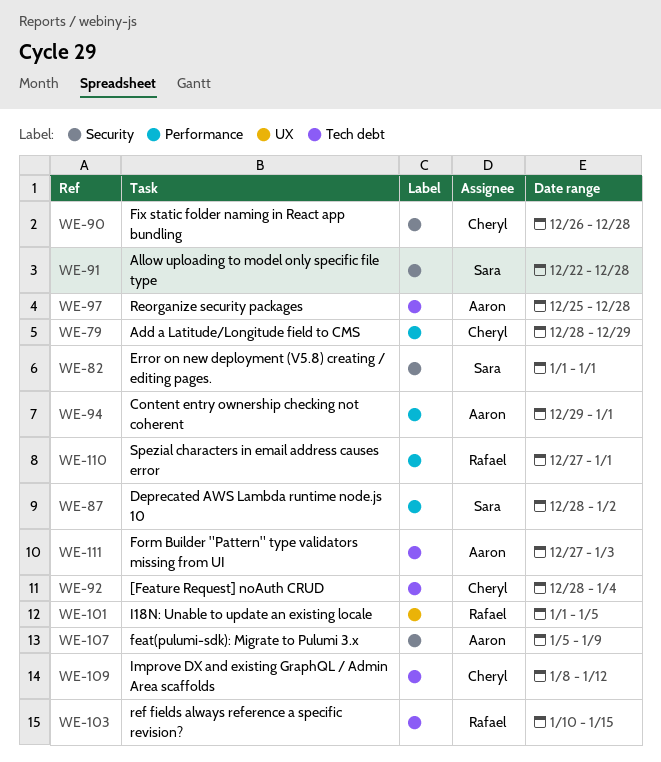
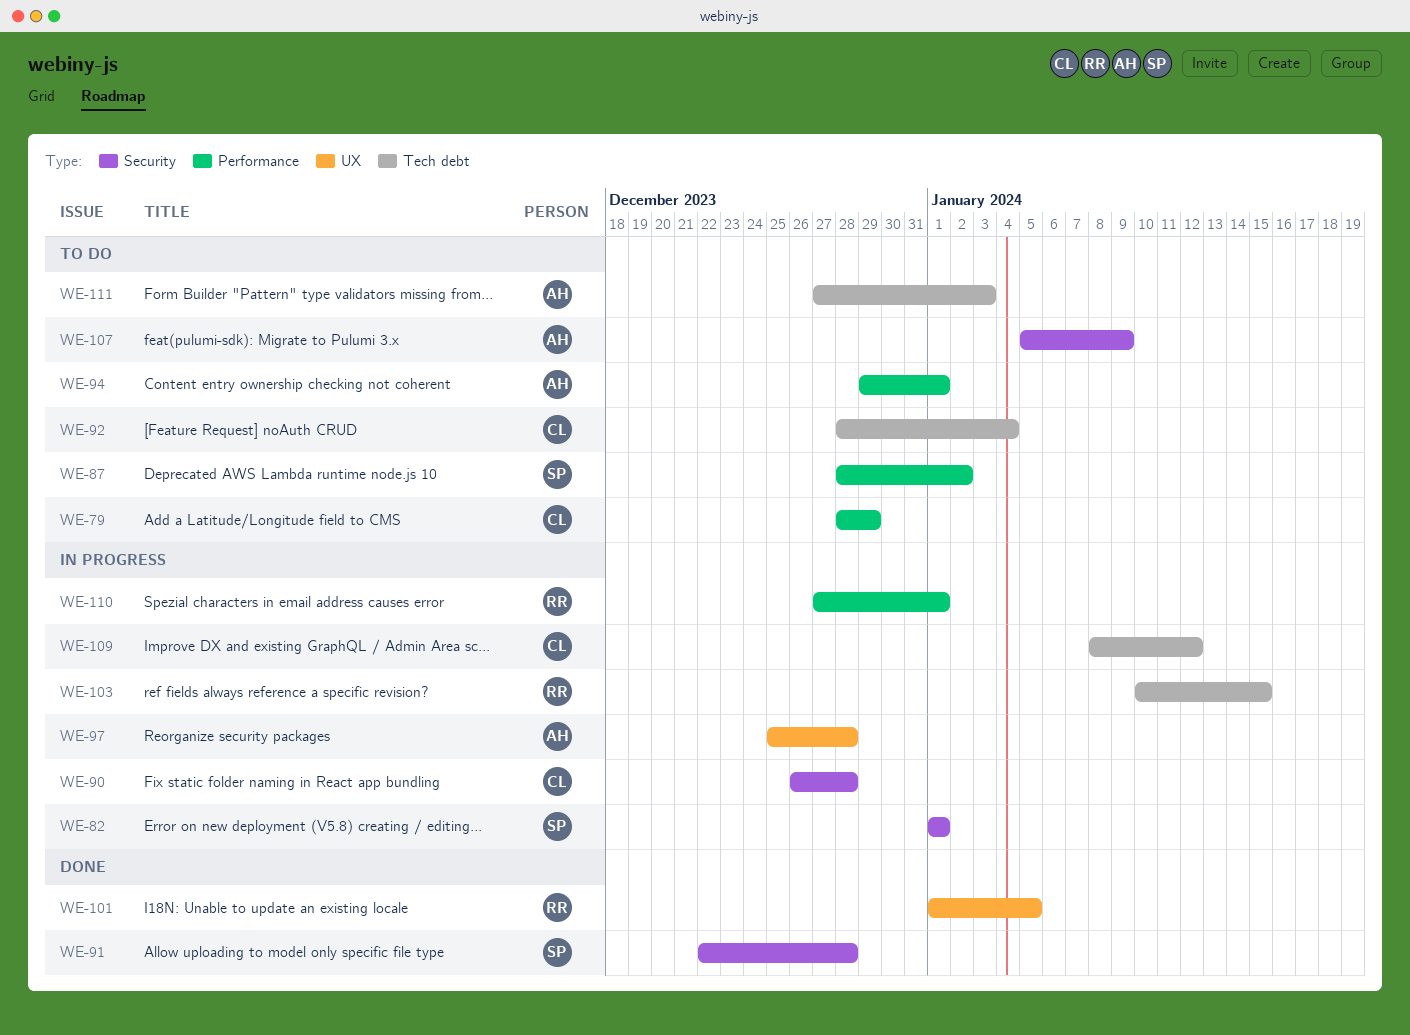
WE-97, label: Tech debt -> UX

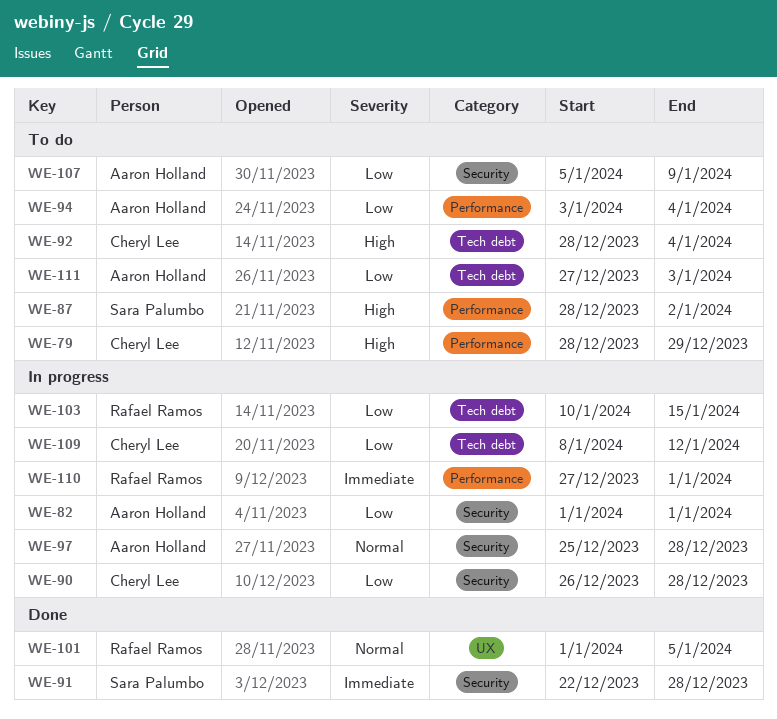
WE-82, owner: Sara Palumbo -> Aaron Holland
WE-94, start: Dec 29 -> Jan 3
WE-94, due: Jan 1 -> Jan 4
WE-97, label: UX -> Security

